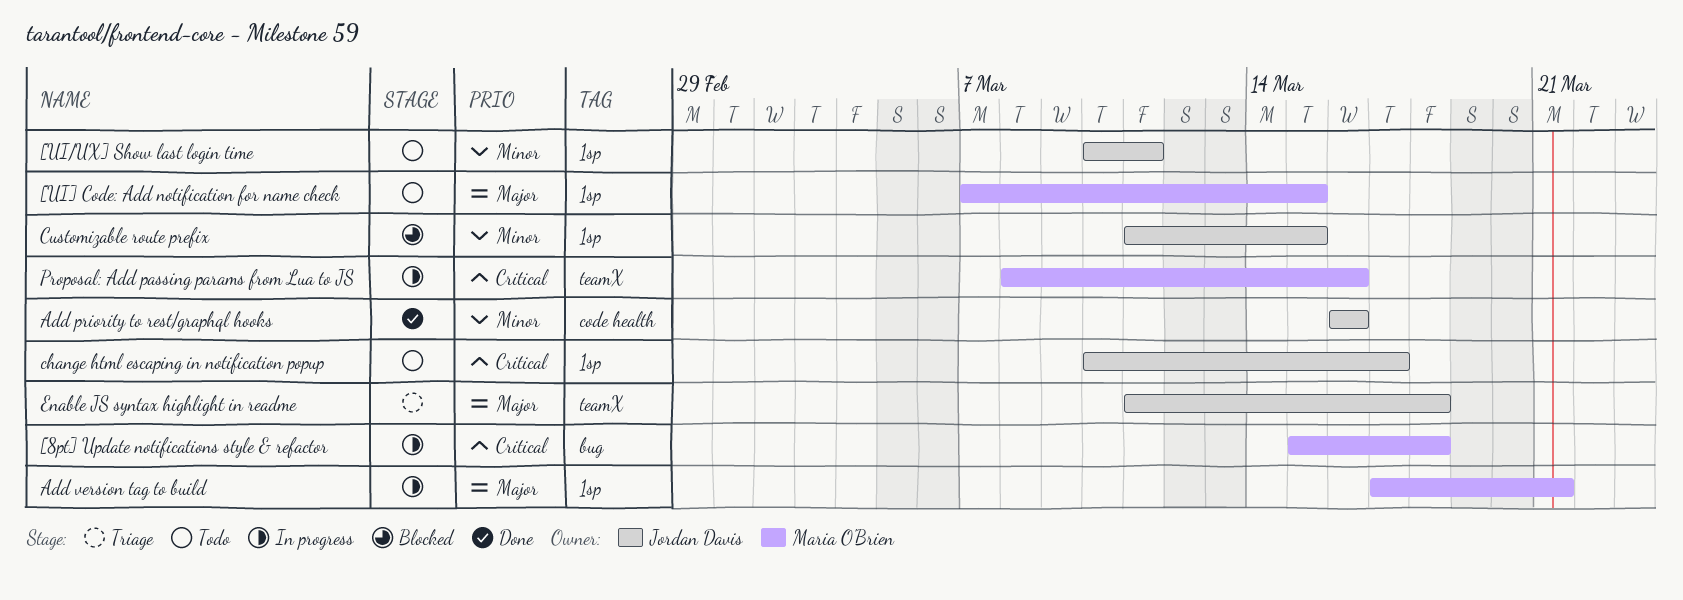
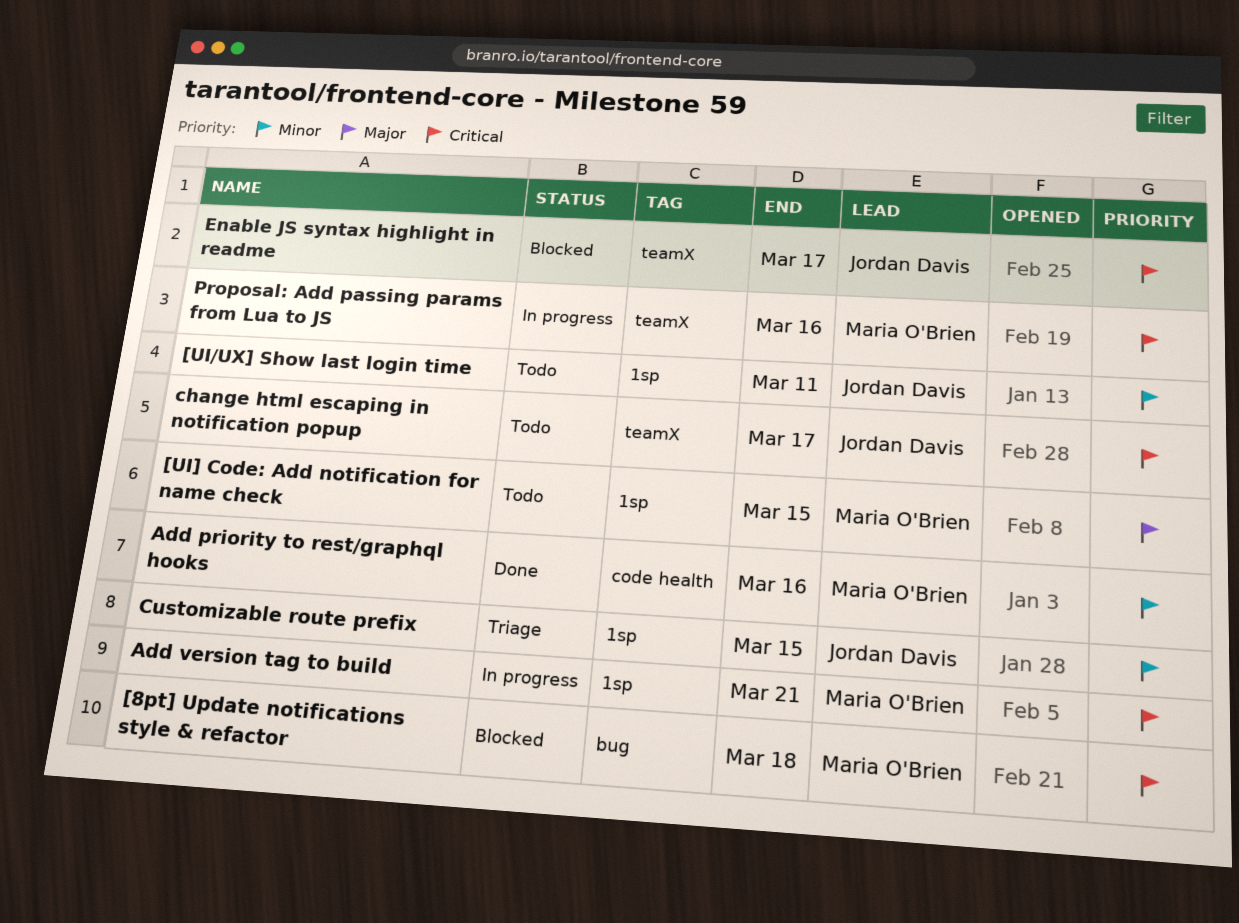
[8pt] Update notifications style & refactor, status: In progress -> Blocked
Add priority to rest/graphql hooks, owner: Jordan Davis -> Maria O'Brien
Add version tag to build, priority: Major -> Critical
change html escaping in notification popup, label: 1sp -> teamX
Customizable route prefix, status: Blocked -> Triage
Enable JS syntax highlight in readme, status: Triage -> Blocked
Enable JS syntax highlight in readme, priority: Major -> Critical
Enable JS syntax highlight in readme, due: Mar 18 -> Mar 17

